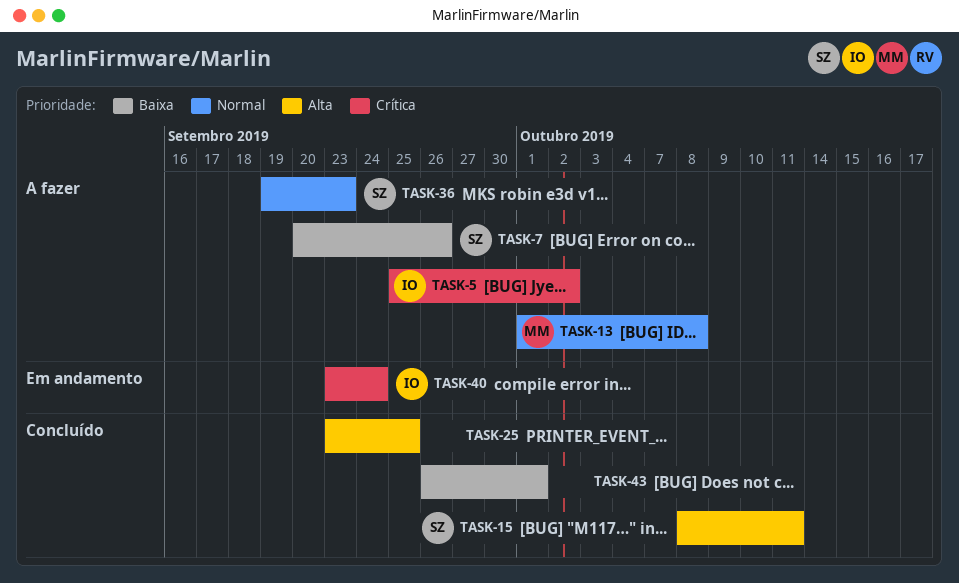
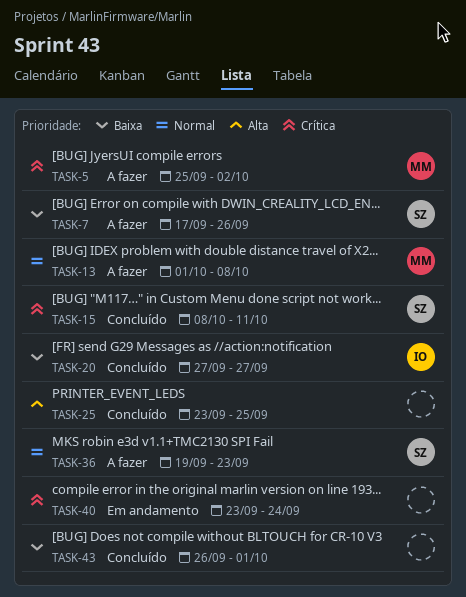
TASK-5, owner: IO -> MM
TASK-7, start: Sep 20 -> Sep 17
TASK-15, priority: Alta -> Crítica
TASK-20: none -> present
TASK-40, owner: IO -> none

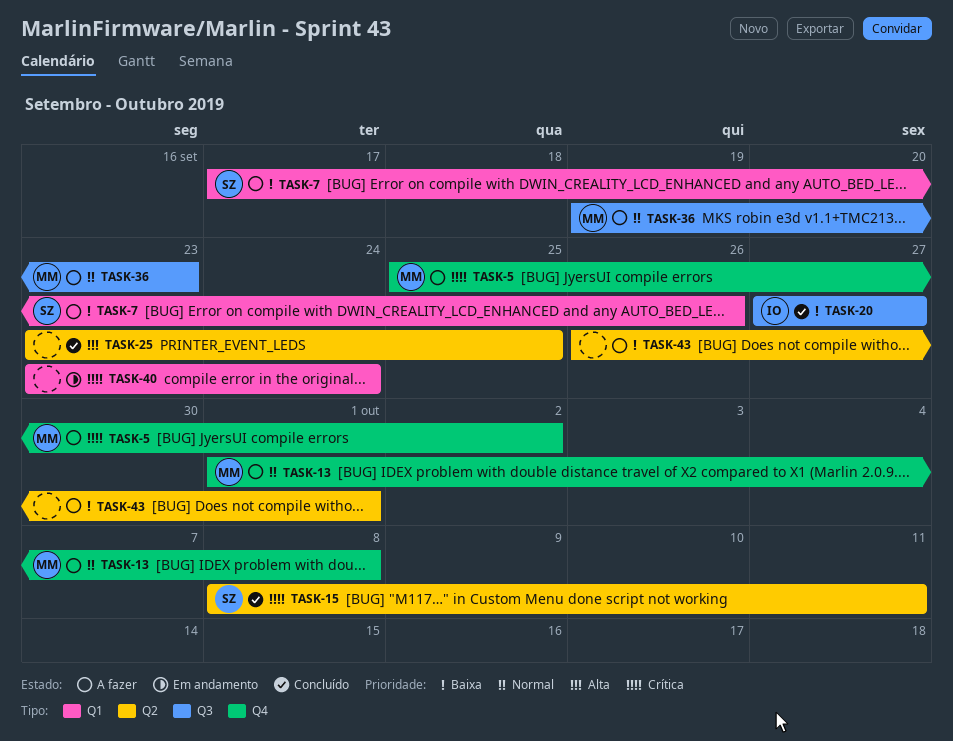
TASK-36, owner: SZ -> MM
TASK-43, status: Concluído -> A fazer

